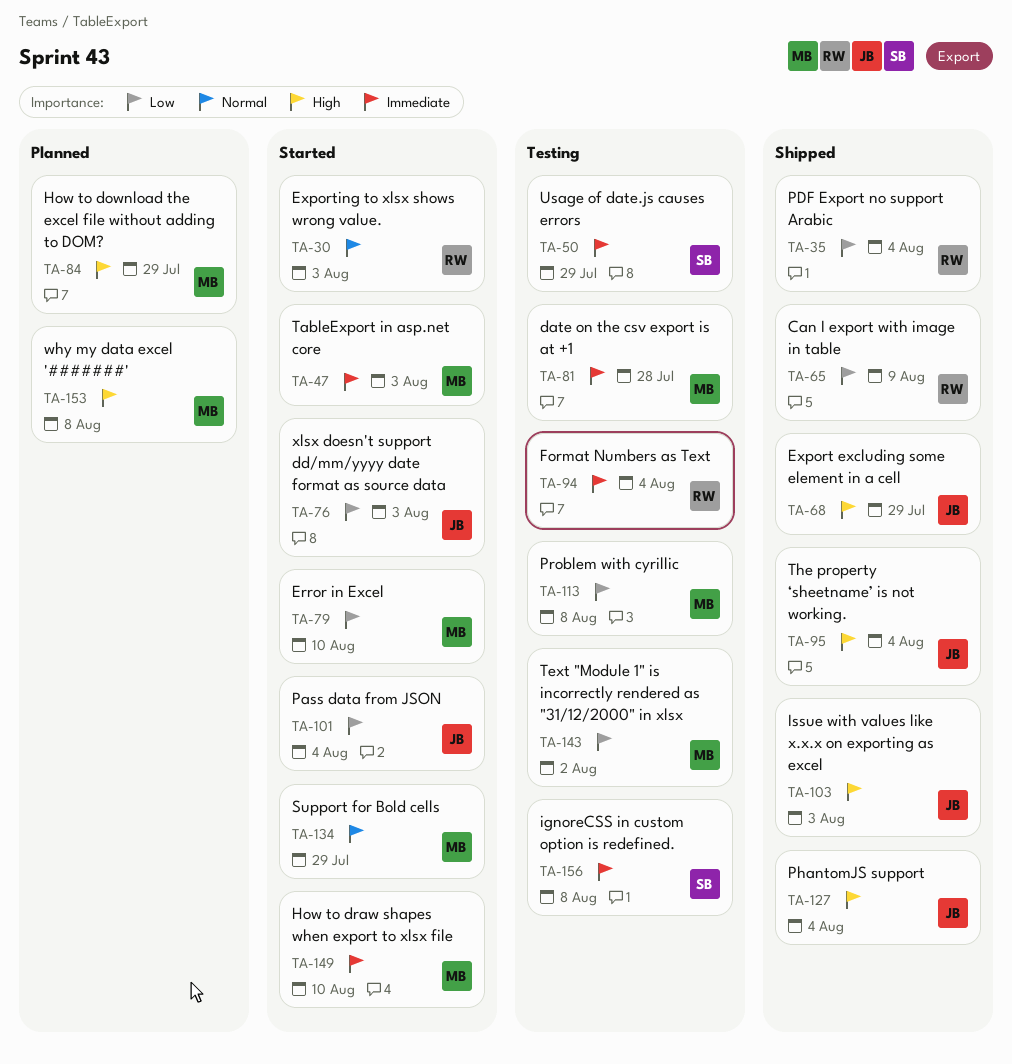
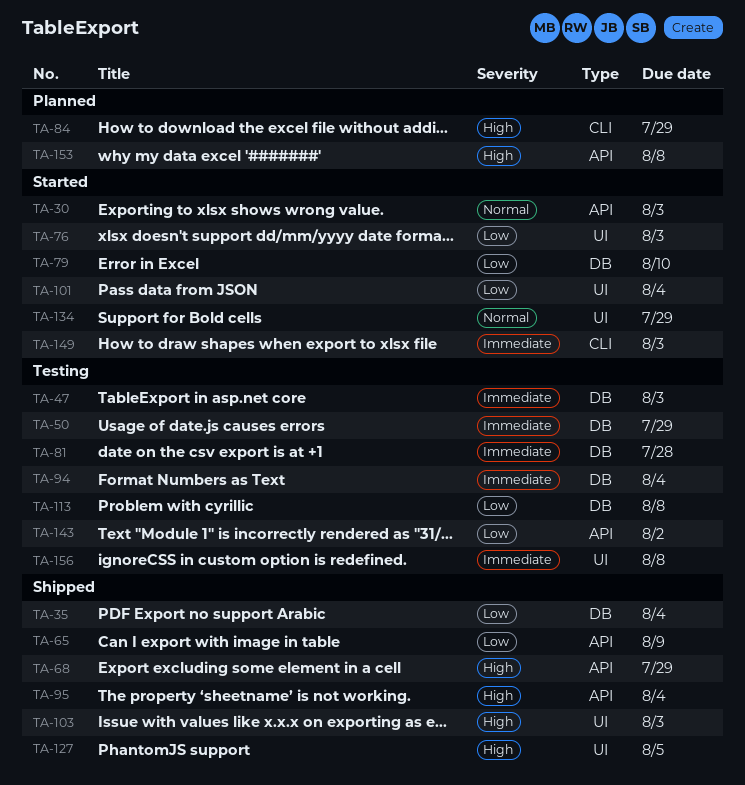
TA-47, status: Started -> Testing
TA-127, due: Aug 4 -> Aug 5
TA-149, due: Aug 10 -> Aug 3

